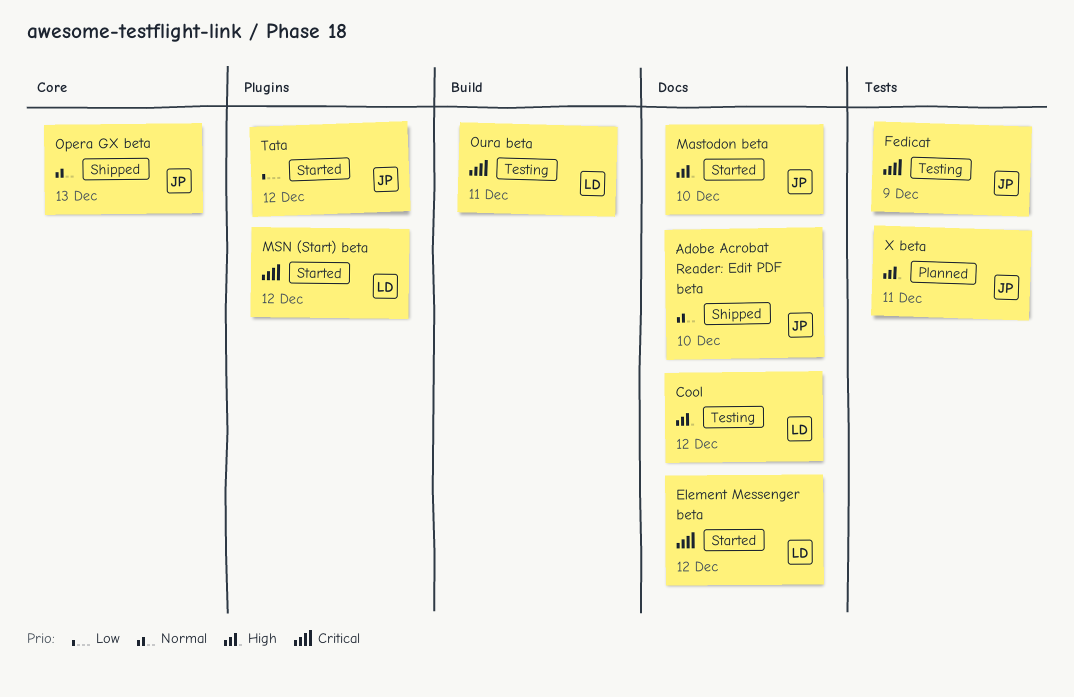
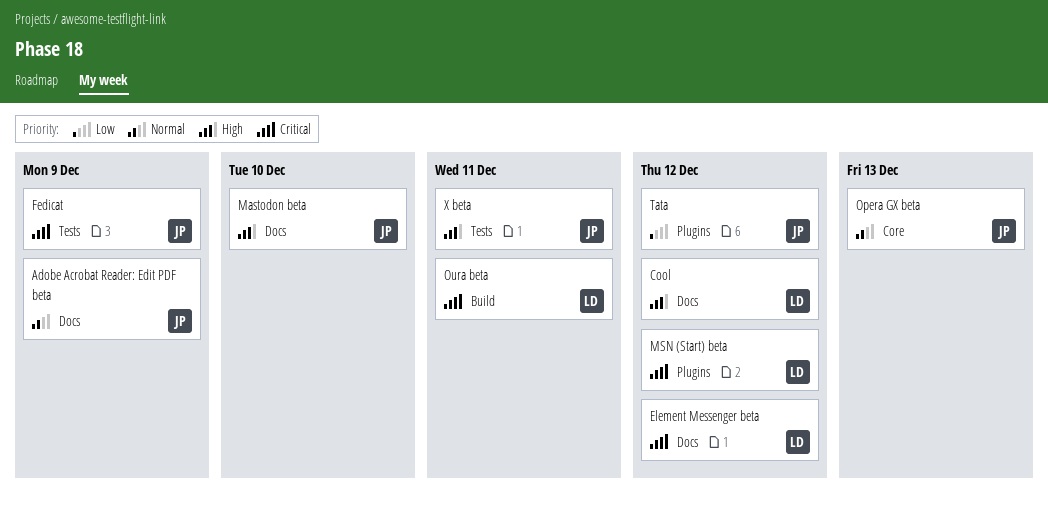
Adobe Acrobat Reader: Edit PDF beta, due: Dec 10 -> Dec 9

